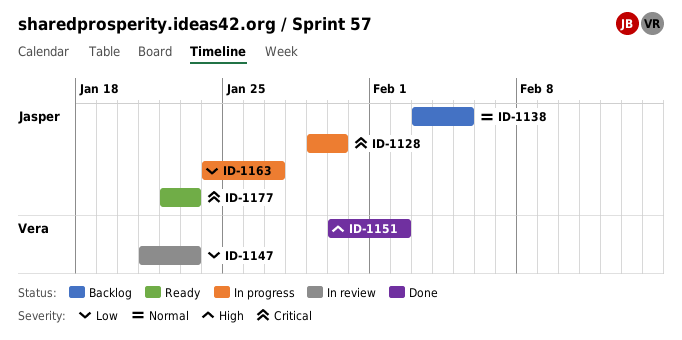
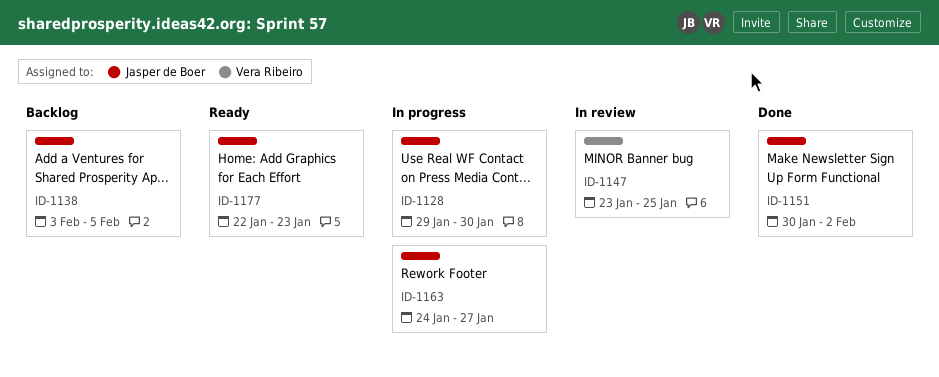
ID-1147, start: Jan 21 -> Jan 23
ID-1147, due: Jan 23 -> Jan 25
ID-1151, owner: Vera Ribeiro -> Jasper de Boer

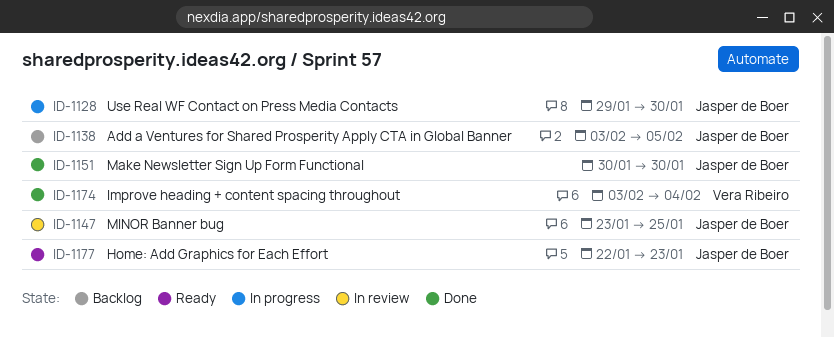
ID-1147, owner: Vera Ribeiro -> Jasper de Boer
ID-1151, due: Feb 2 -> Jan 30
ID-1163: present -> none
ID-1174: none -> present

